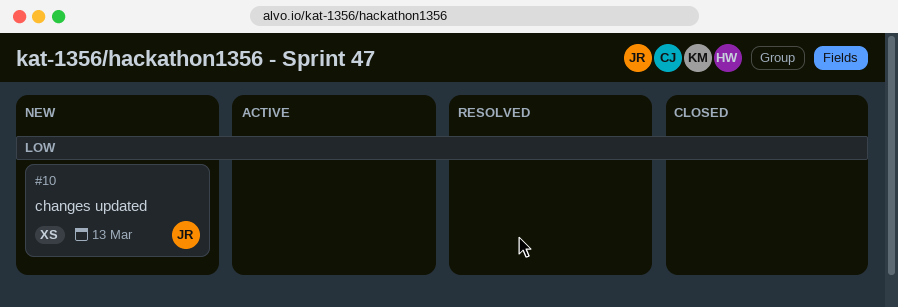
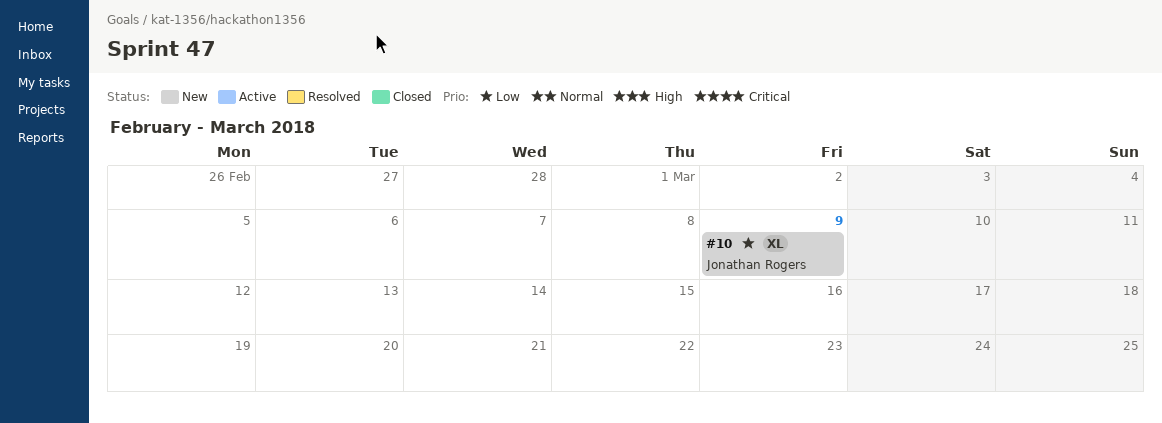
#10, estimate: XS -> XL
#10, due: Mar 13 -> Mar 9

